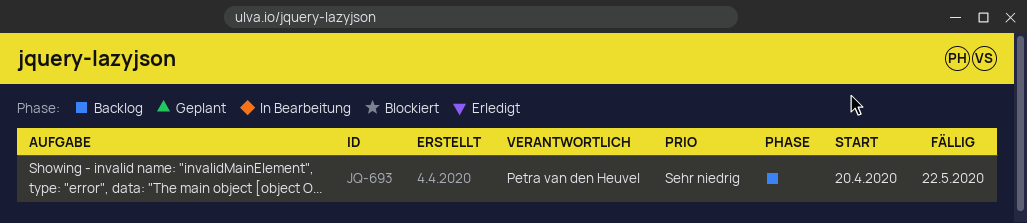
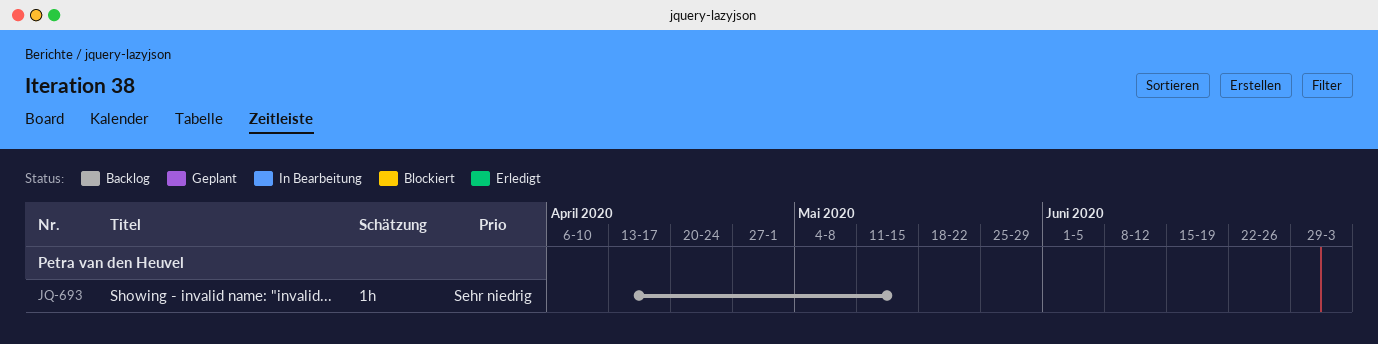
JQ-693, start: Apr 20 -> Apr 13
JQ-693, due: May 22 -> May 15

